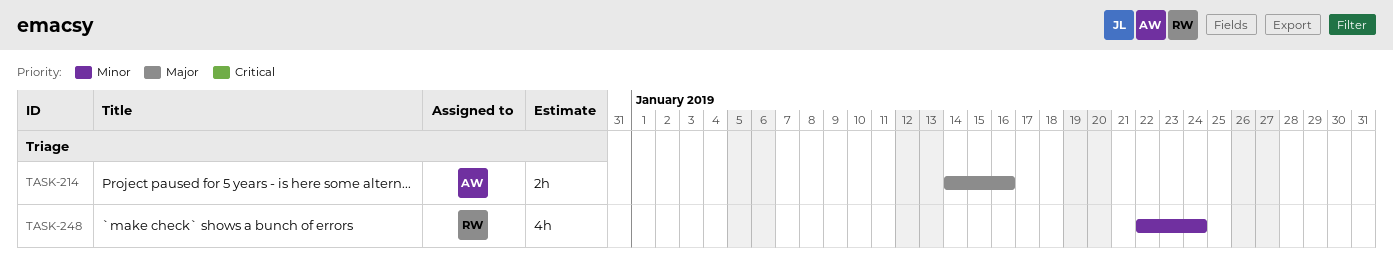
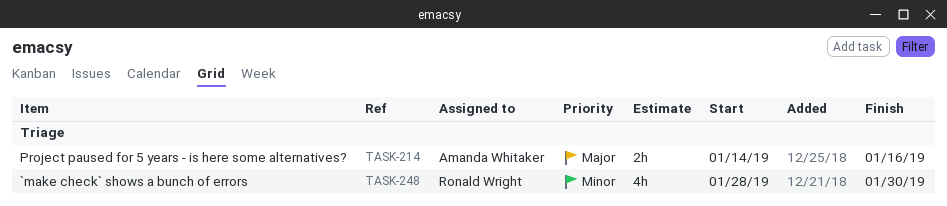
TASK-248, start: Jan 22 -> Jan 28
TASK-248, due: Jan 24 -> Jan 30

